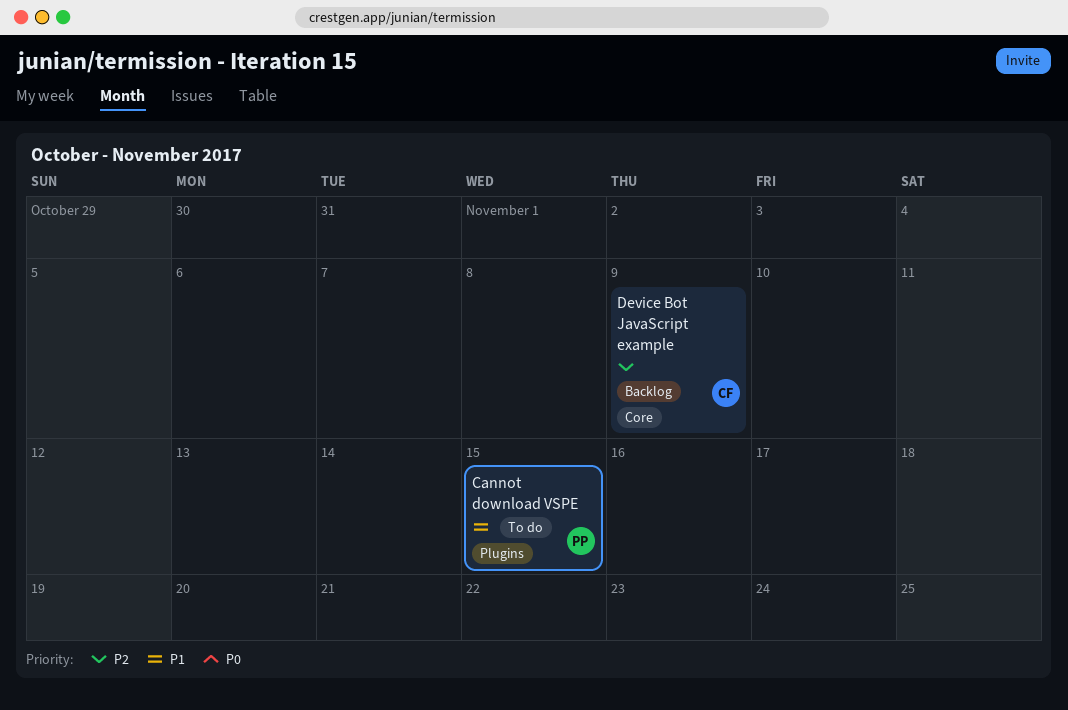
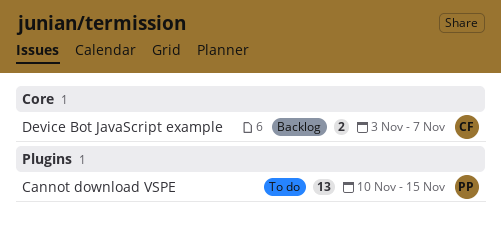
Device Bot JavaScript example, due: Nov 9 -> Nov 7

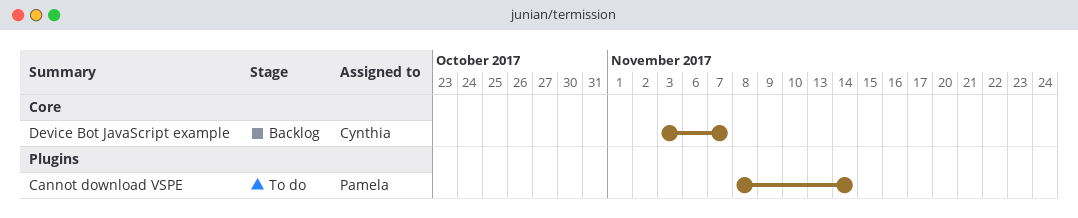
Cannot download VSPE, start: Nov 10 -> Nov 8
Cannot download VSPE, due: Nov 15 -> Nov 14

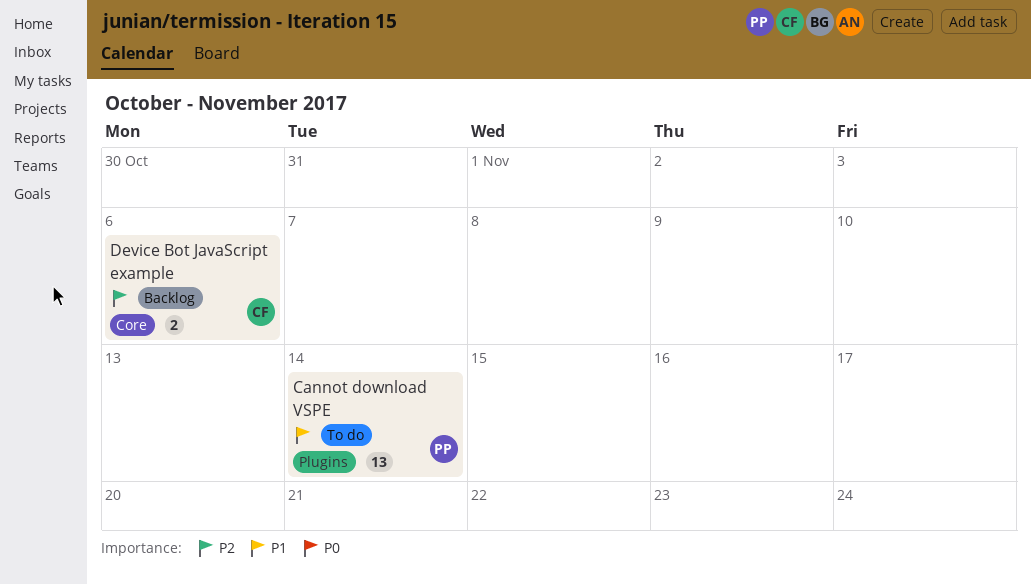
Device Bot JavaScript example, due: Nov 7 -> Nov 6

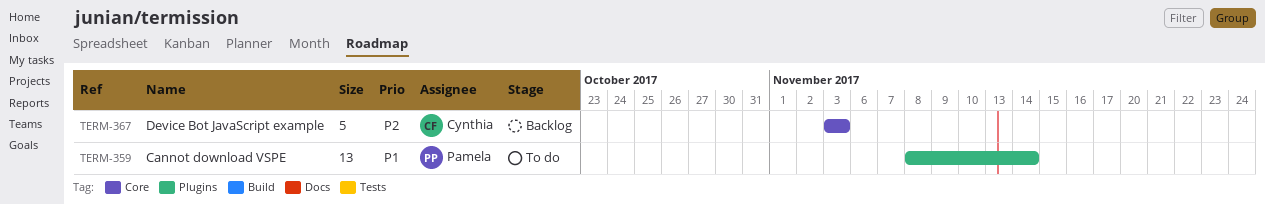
Device Bot JavaScript example, estimate: 2 -> 5
Device Bot JavaScript example, due: Nov 6 -> Nov 3

